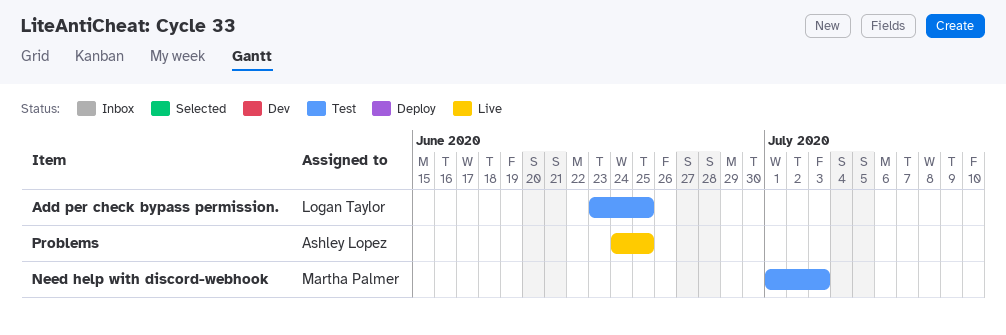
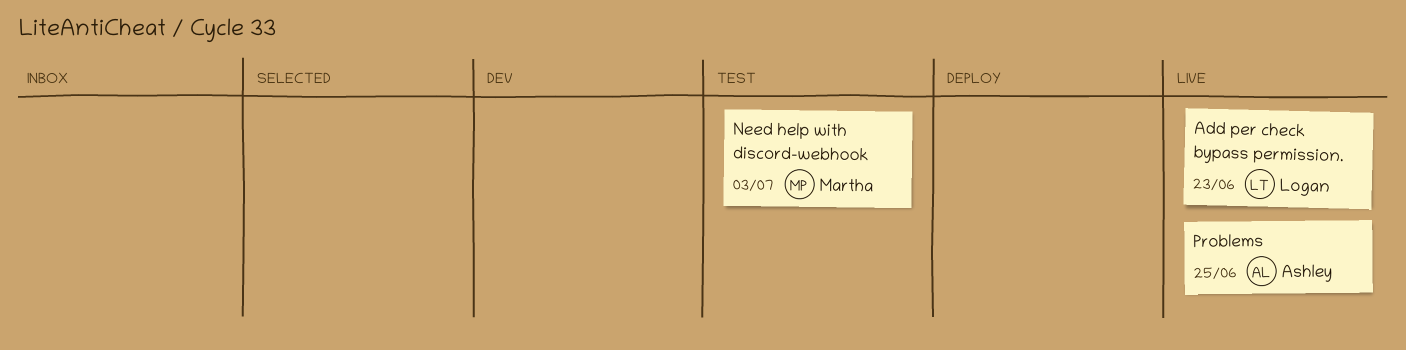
Add per check bypass permission., status: Test -> Live
Add per check bypass permission., due: Jun 25 -> Jun 23

